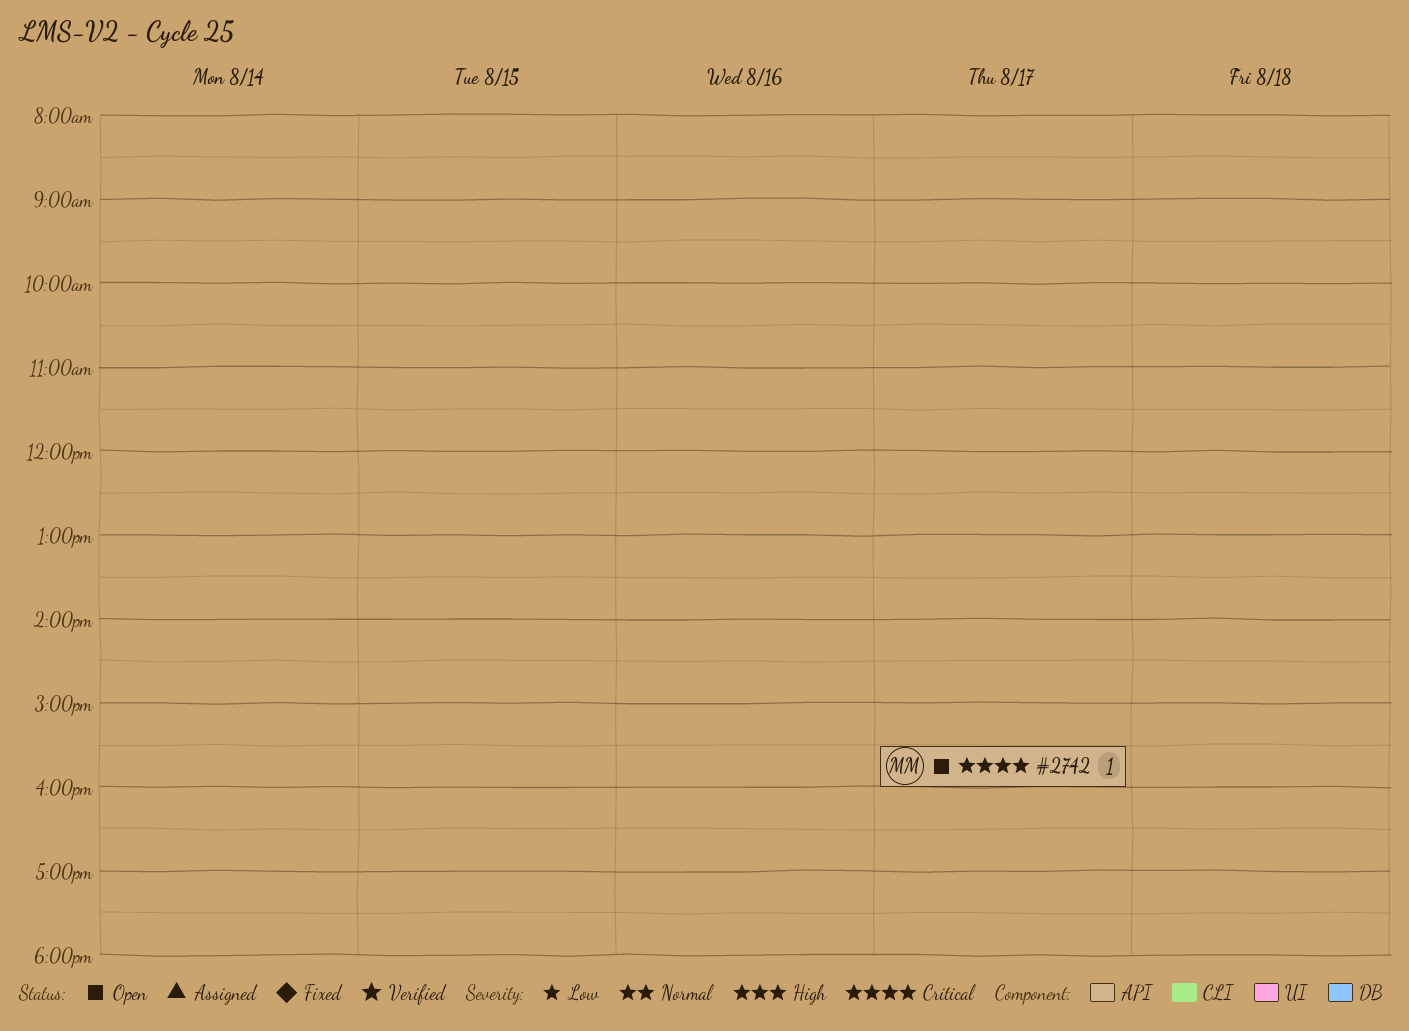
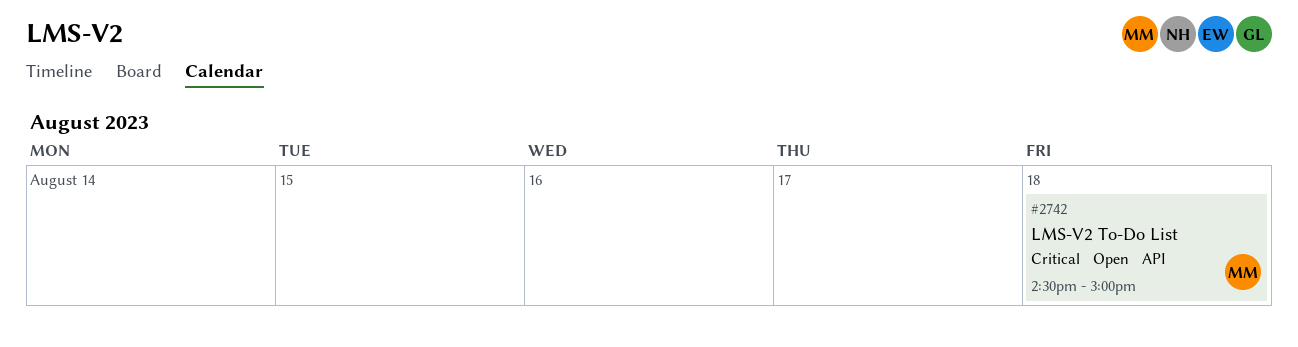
#2742, day: Aug 17 -> Aug 18
#2742, begins: 15:30 -> 14:30
#2742, ends: 16:00 -> 15:00

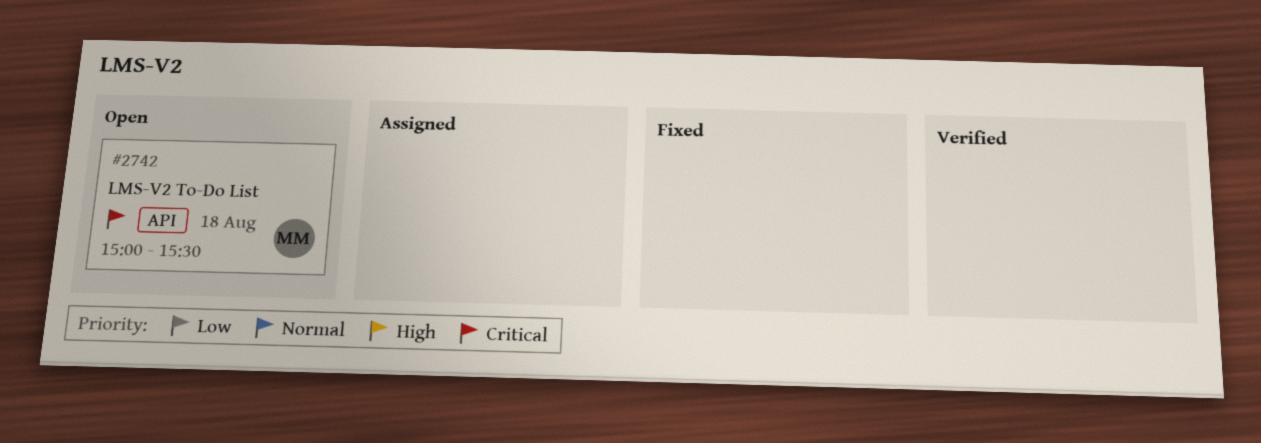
#2742, begins: 14:30 -> 15:00
#2742, ends: 15:00 -> 15:30

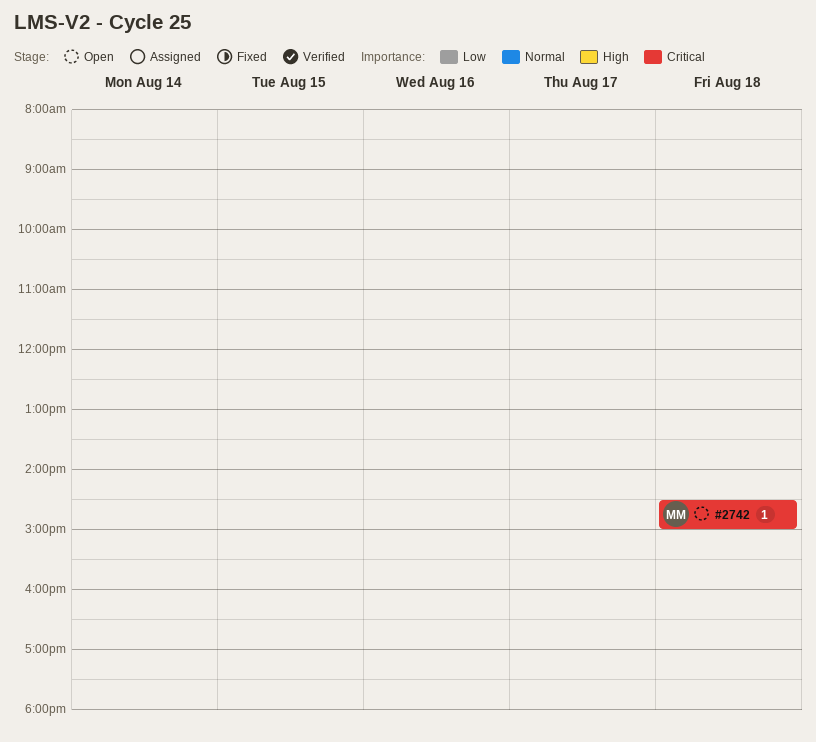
#2742, begins: 15:00 -> 14:30
#2742, ends: 15:30 -> 15:00

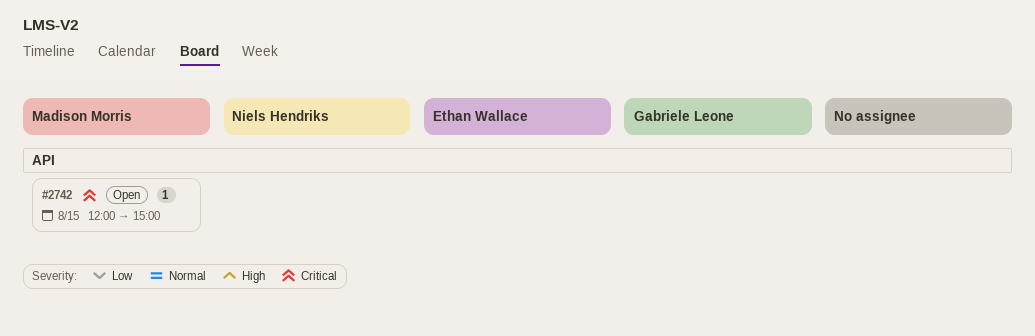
#2742, day: Aug 18 -> Aug 15
#2742, begins: 14:30 -> 12:00

